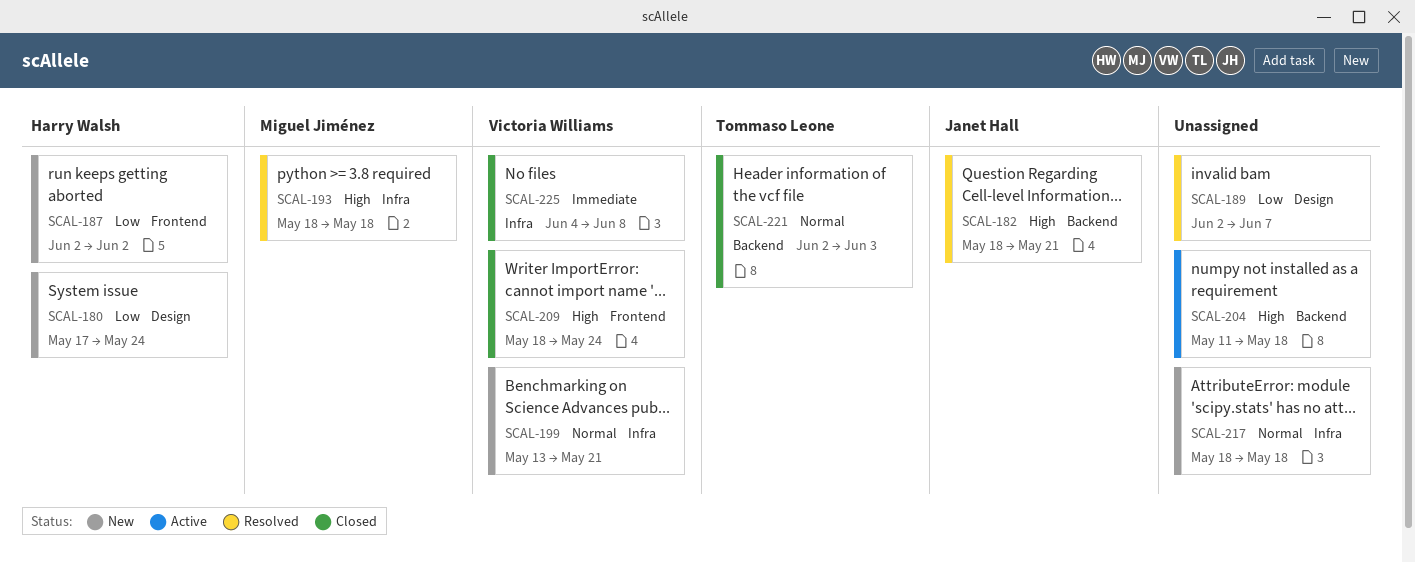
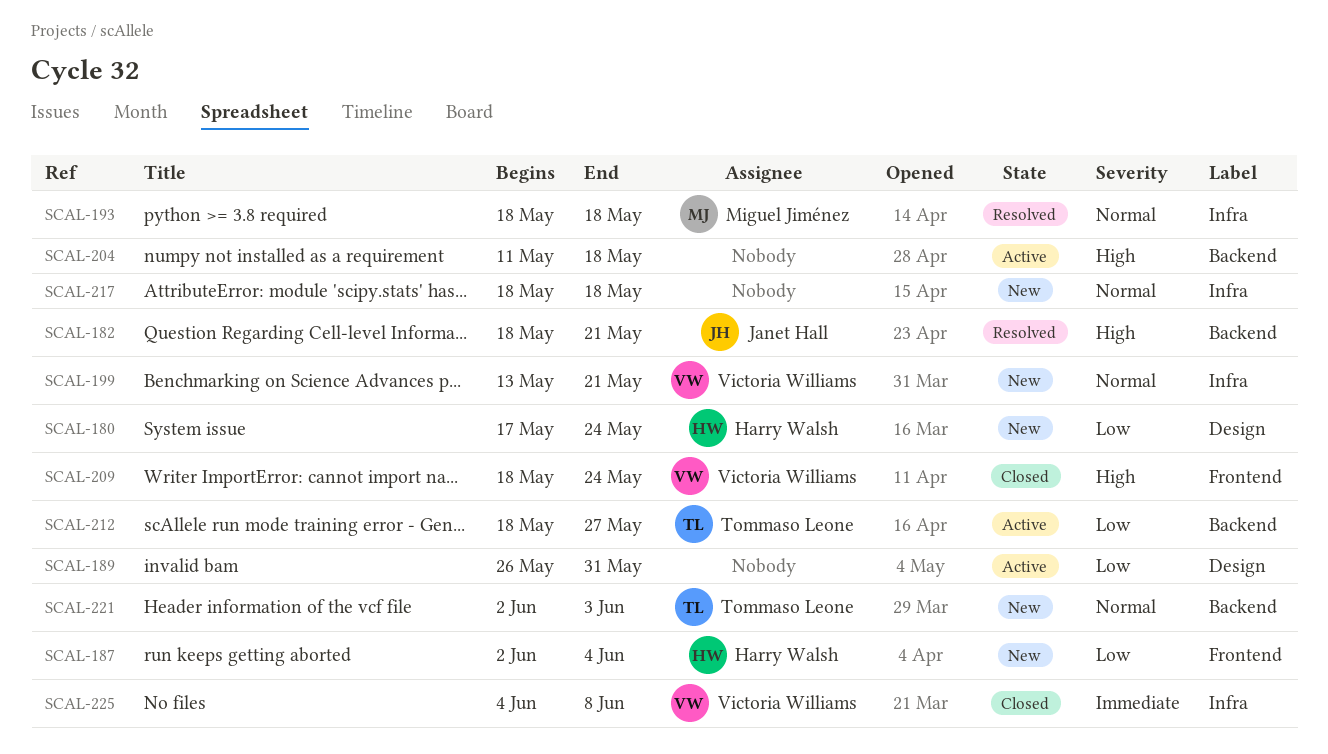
SCAL-187, due: Jun 2 -> Jun 4
SCAL-189, status: Resolved -> Active
SCAL-189, start: Jun 2 -> May 26
SCAL-189, due: Jun 7 -> May 31
SCAL-193, priority: High -> Normal
SCAL-212: none -> present
SCAL-221, status: Closed -> New

